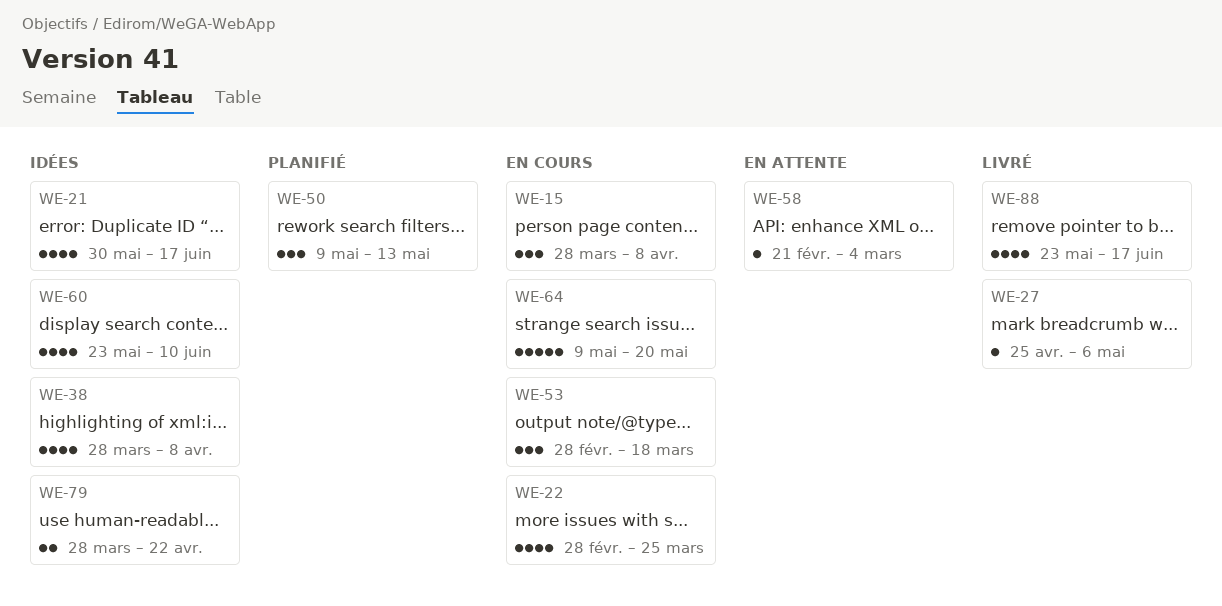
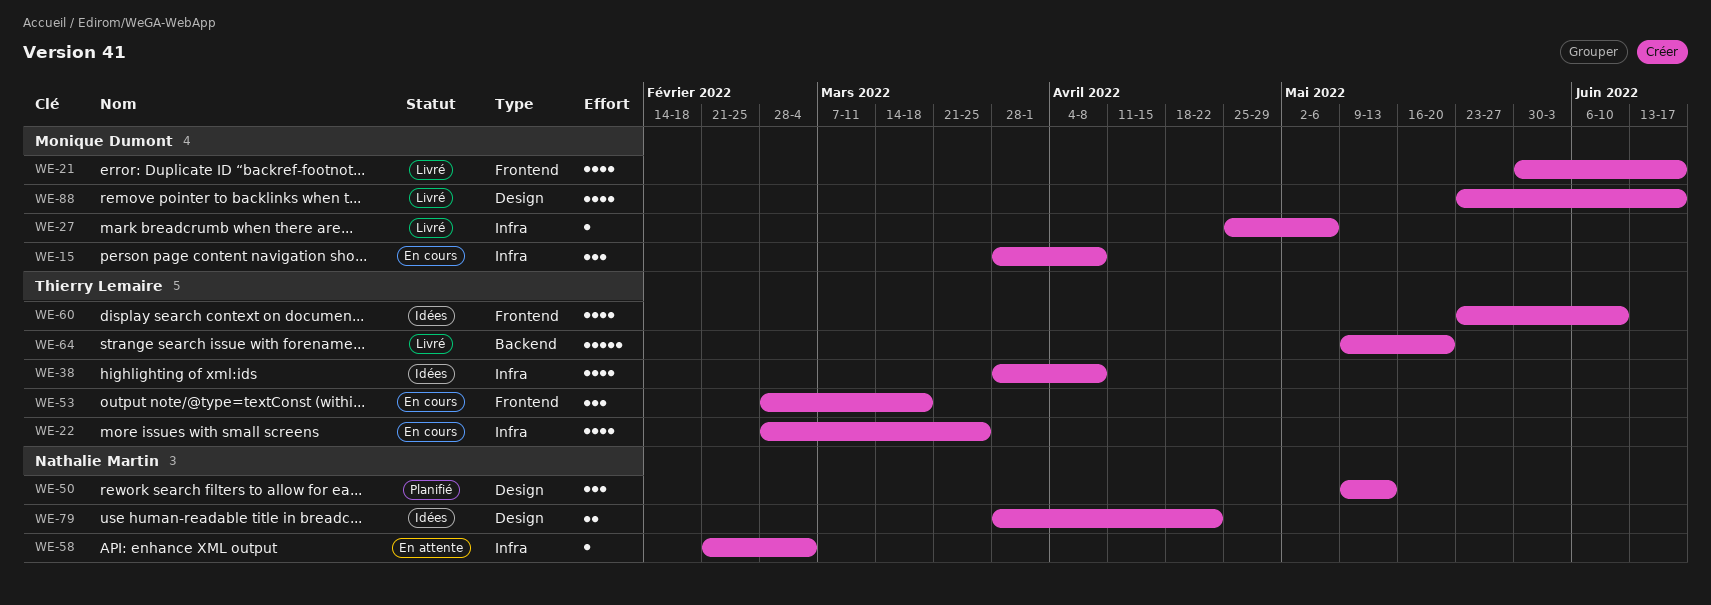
WE-21, status: Idées -> Livré
WE-64, status: En cours -> Livré

